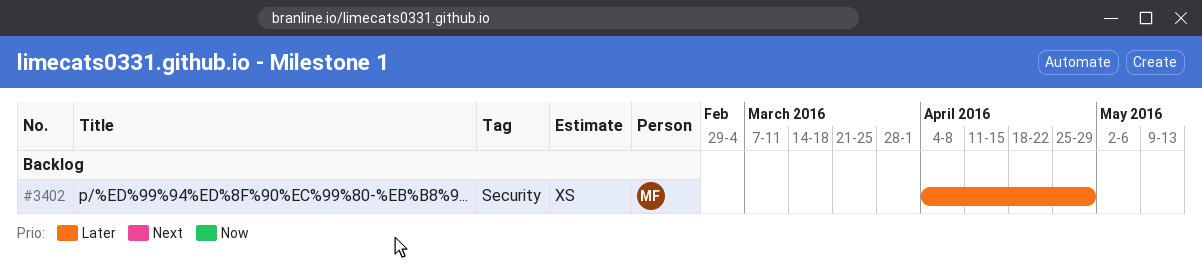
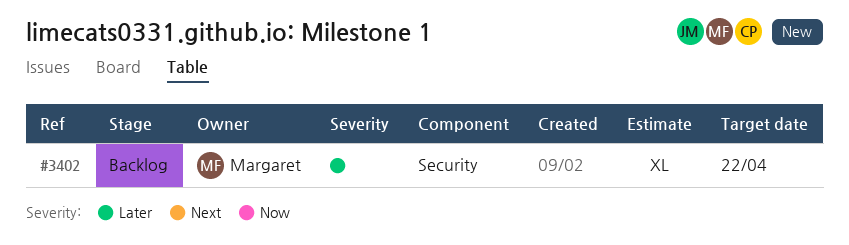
#3402, estimate: XS -> XL
#3402, due: Apr 29 -> Apr 22

